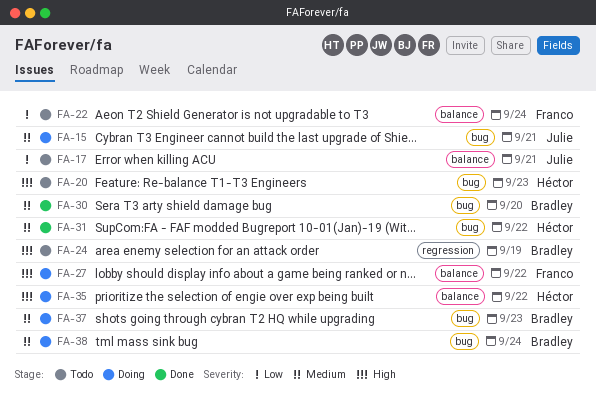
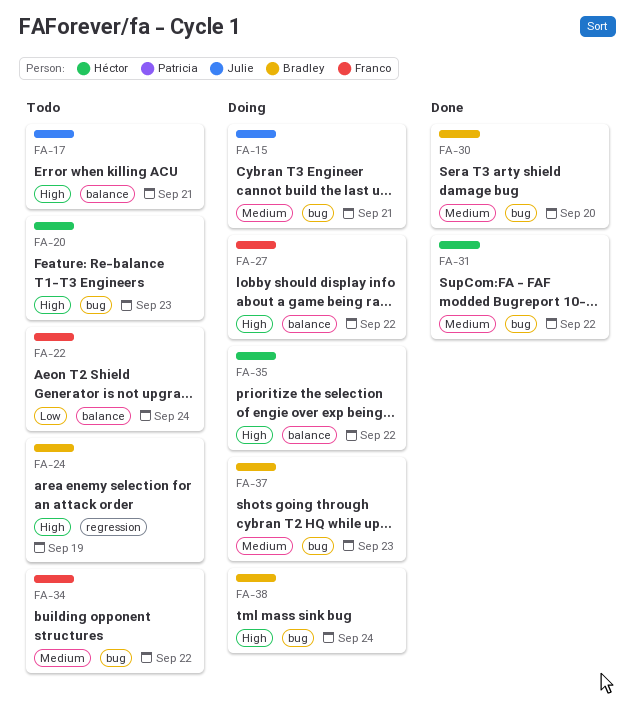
FA-17, priority: Low -> High
FA-34: none -> present
FA-38, priority: Medium -> High

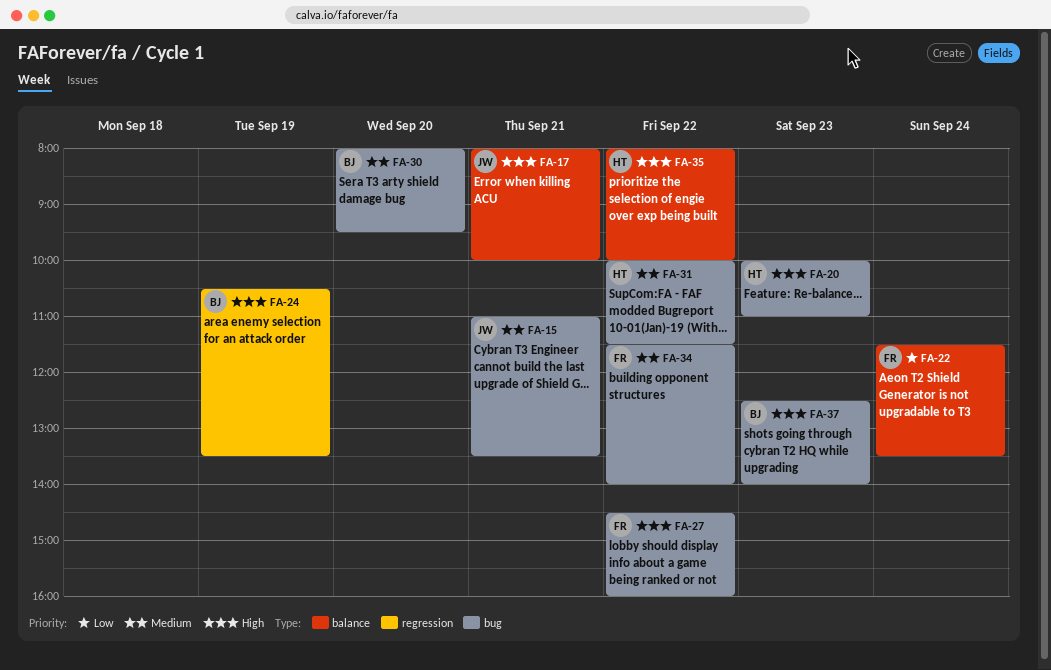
FA-27, label: balance -> bug
FA-37, priority: Medium -> High
FA-38: present -> none

